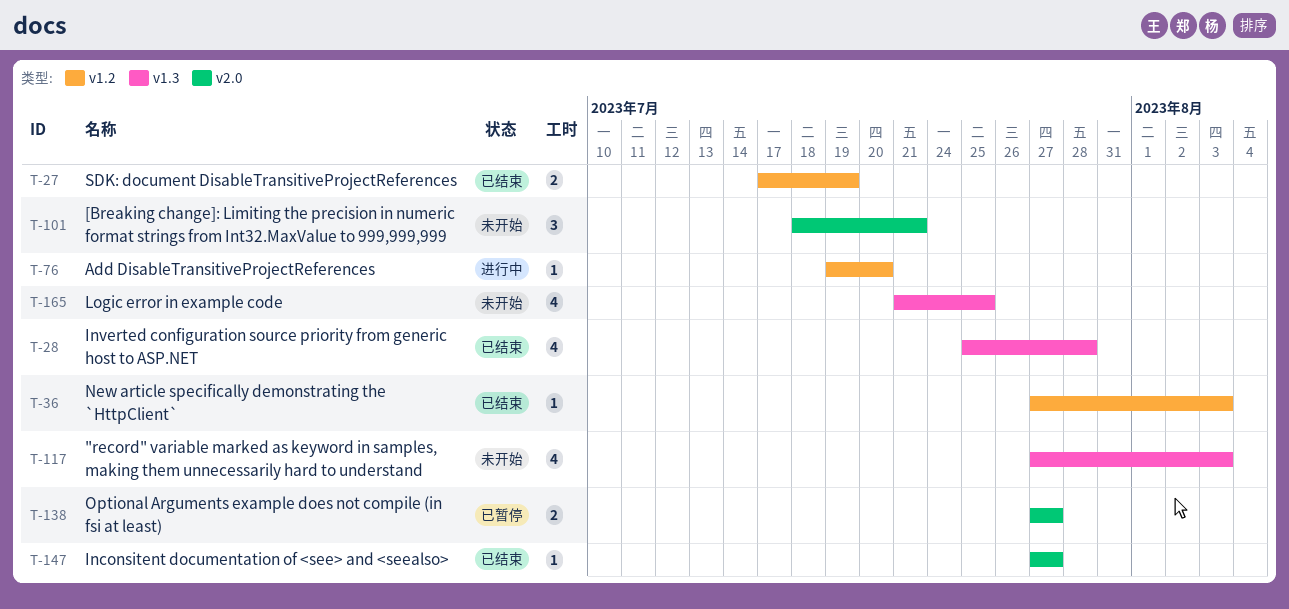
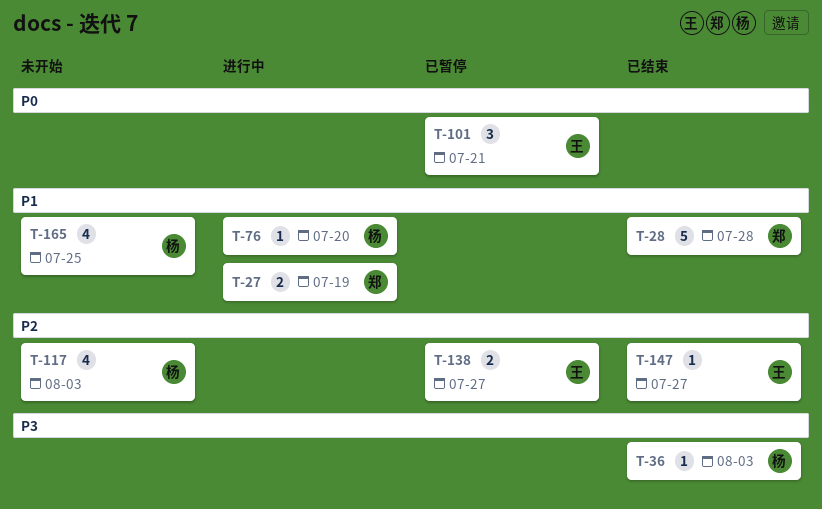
T-27, status: 已结束 -> 进行中
T-28, estimate: 4 -> 5
T-101, status: 未开始 -> 已暂停

